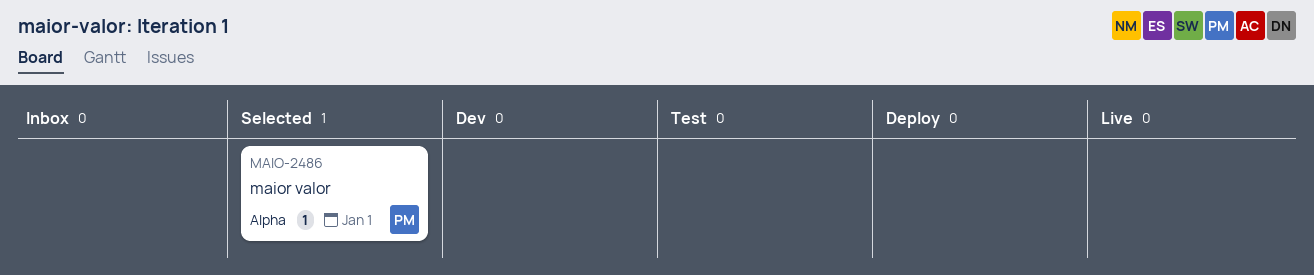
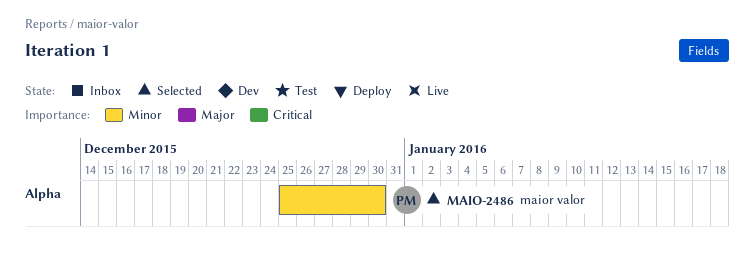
MAIO-2486, due: Jan 1 -> Dec 30

